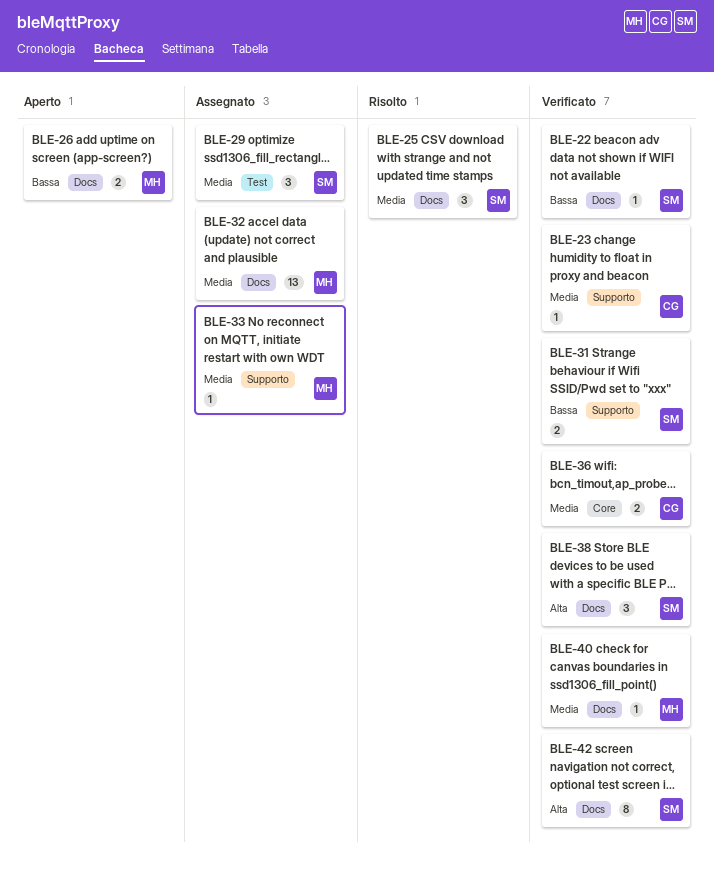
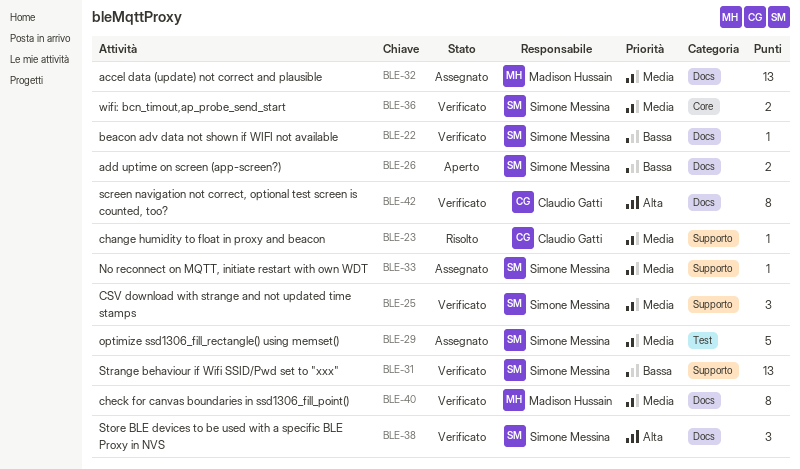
BLE-23, status: Verificato -> Risolto
BLE-25, status: Risolto -> Verificato
BLE-25, label: Docs -> Supporto
BLE-26, owner: Madison Hussain -> Simone Messina
BLE-29, estimate: 3 -> 5
BLE-31, estimate: 2 -> 13
BLE-33, owner: Madison Hussain -> Simone Messina
BLE-36, owner: Claudio Gatti -> Simone Messina
BLE-40, estimate: 1 -> 8
BLE-42, owner: Simone Messina -> Claudio Gatti

